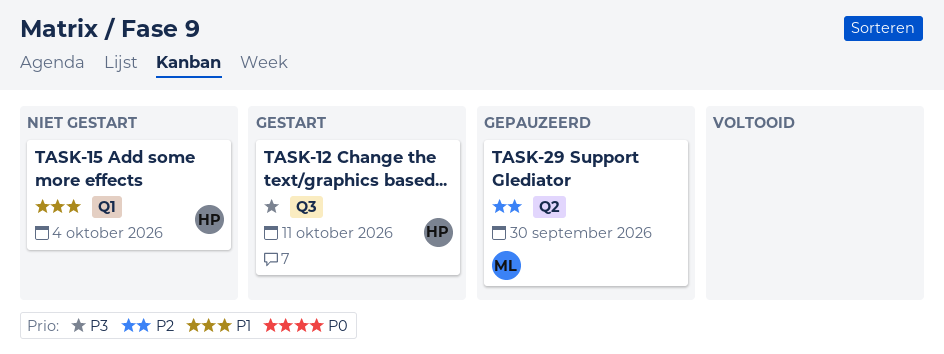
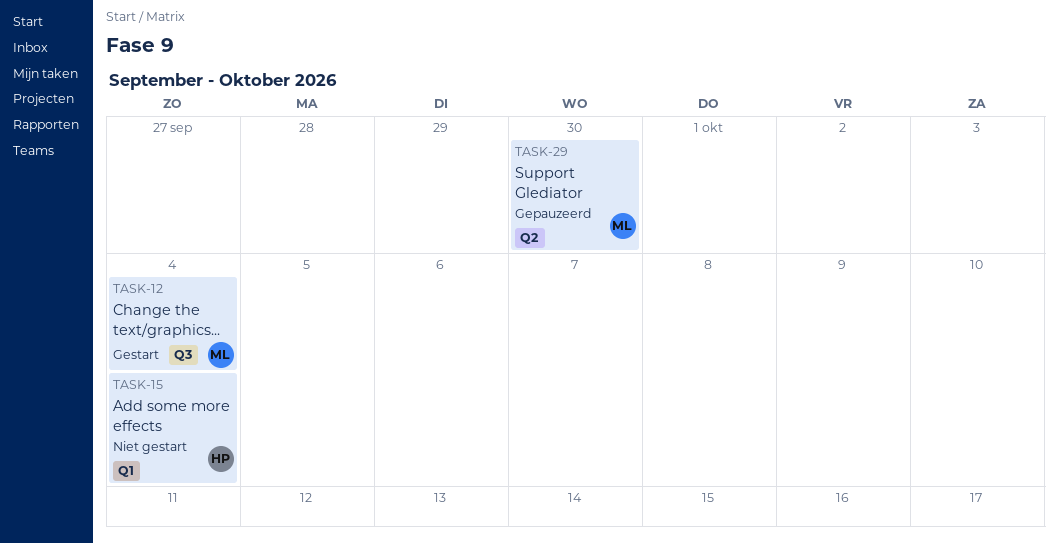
TASK-12, owner: HP -> ML
TASK-12, due: Oct 11 -> Oct 4

